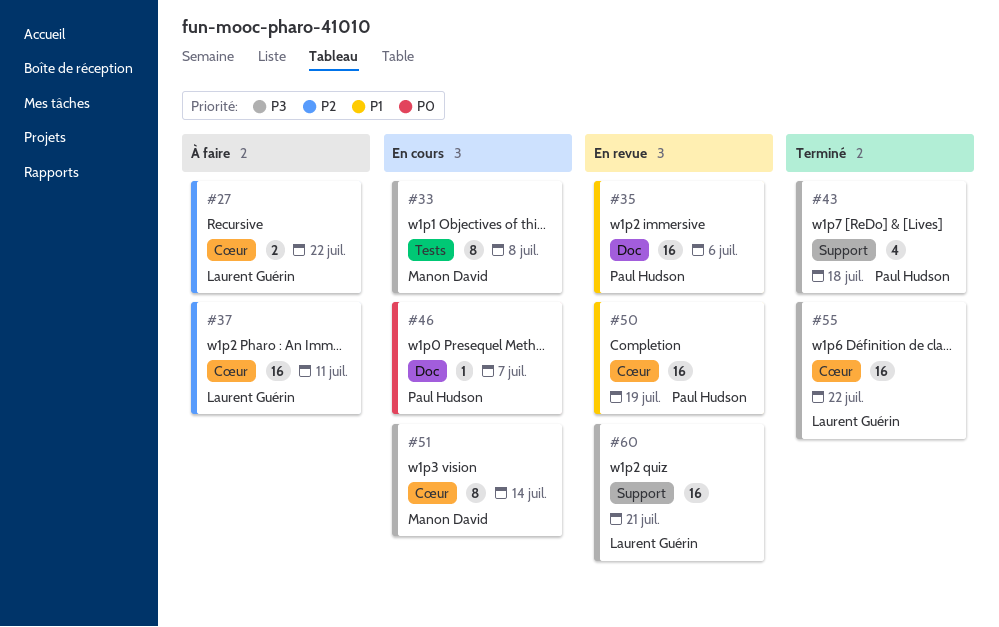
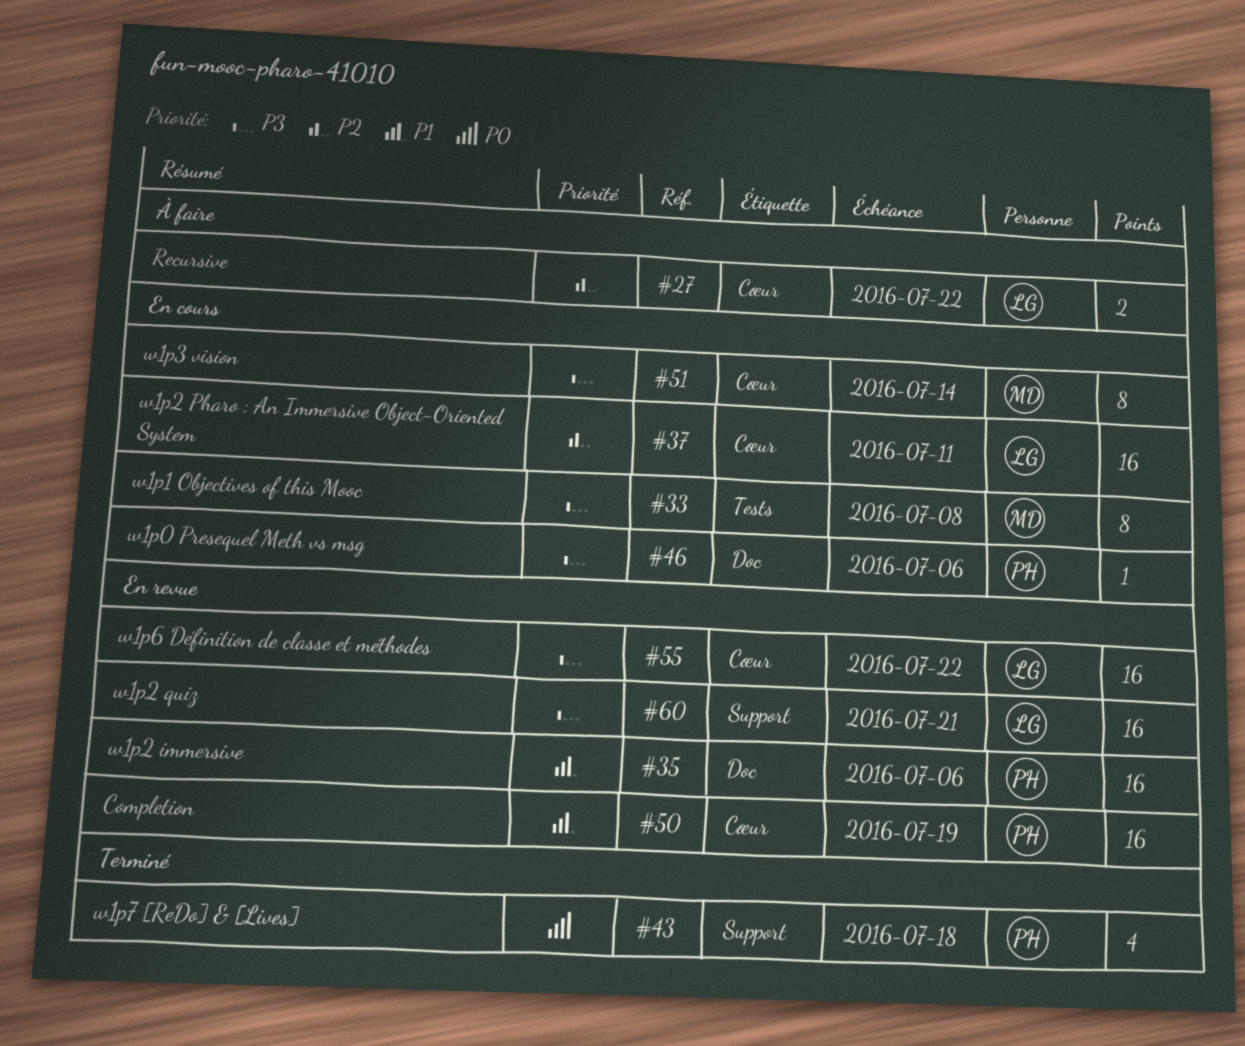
#37, status: À faire -> En cours
#43, priority: P3 -> P0
#46, priority: P0 -> P3
#46, due: Jul 7 -> Jul 6
#55, status: Terminé -> En revue

